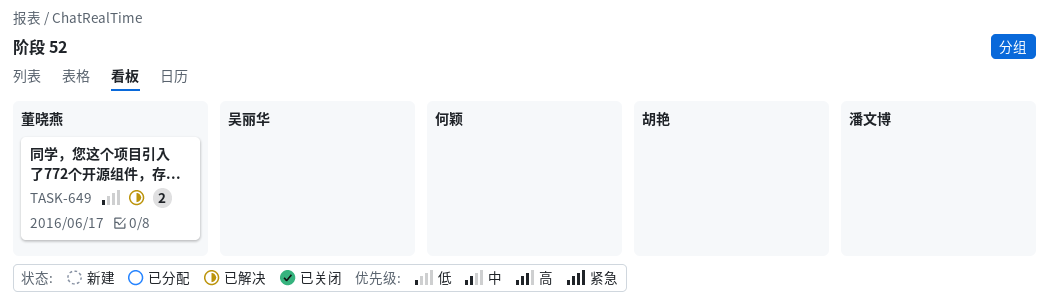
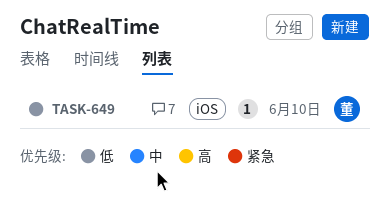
TASK-649, estimate: 2 -> 1
TASK-649, due: Jun 17 -> Jun 10

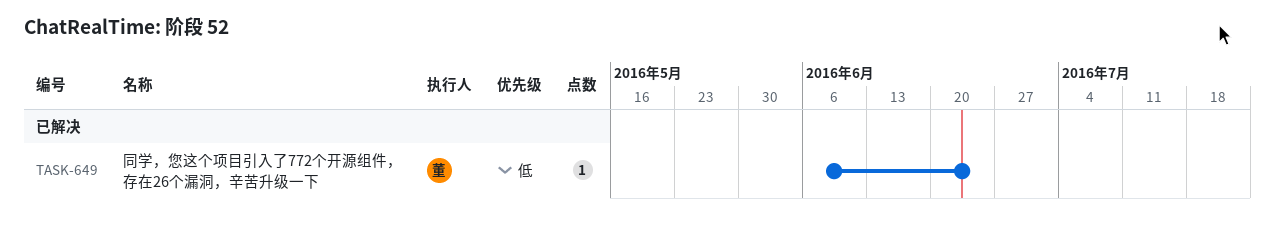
TASK-649, due: Jun 10 -> Jun 24

